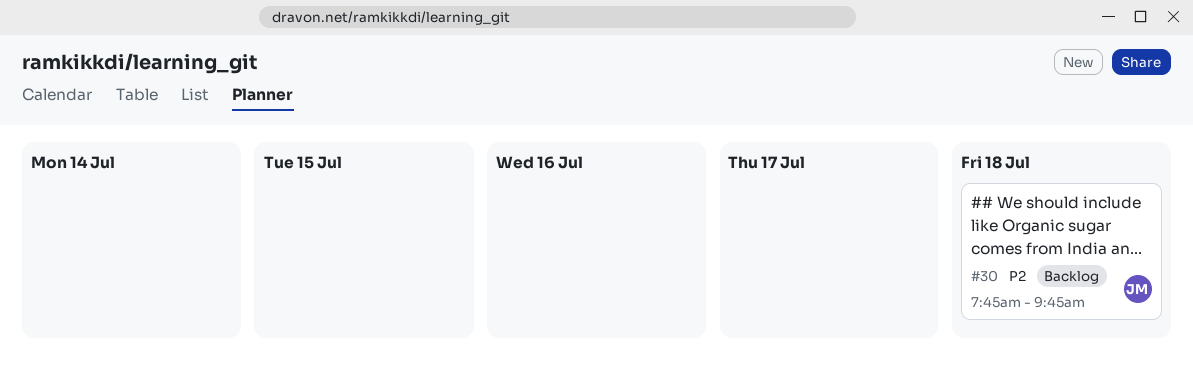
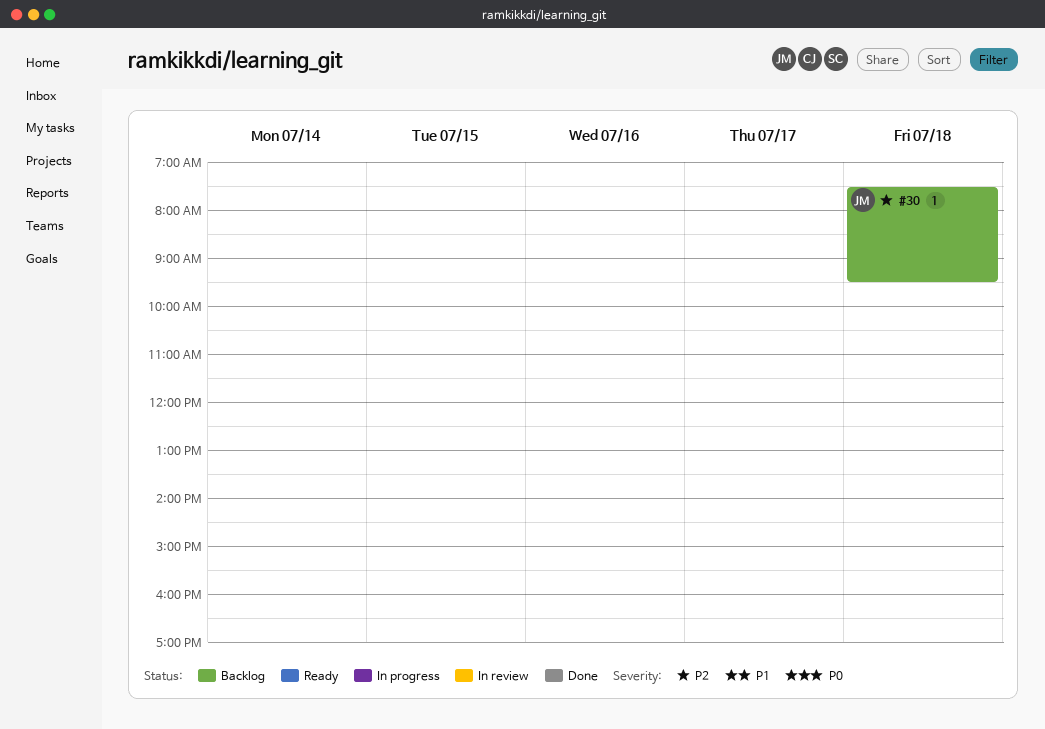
#30, begins: 07:45 -> 07:30
#30, ends: 09:45 -> 09:30

